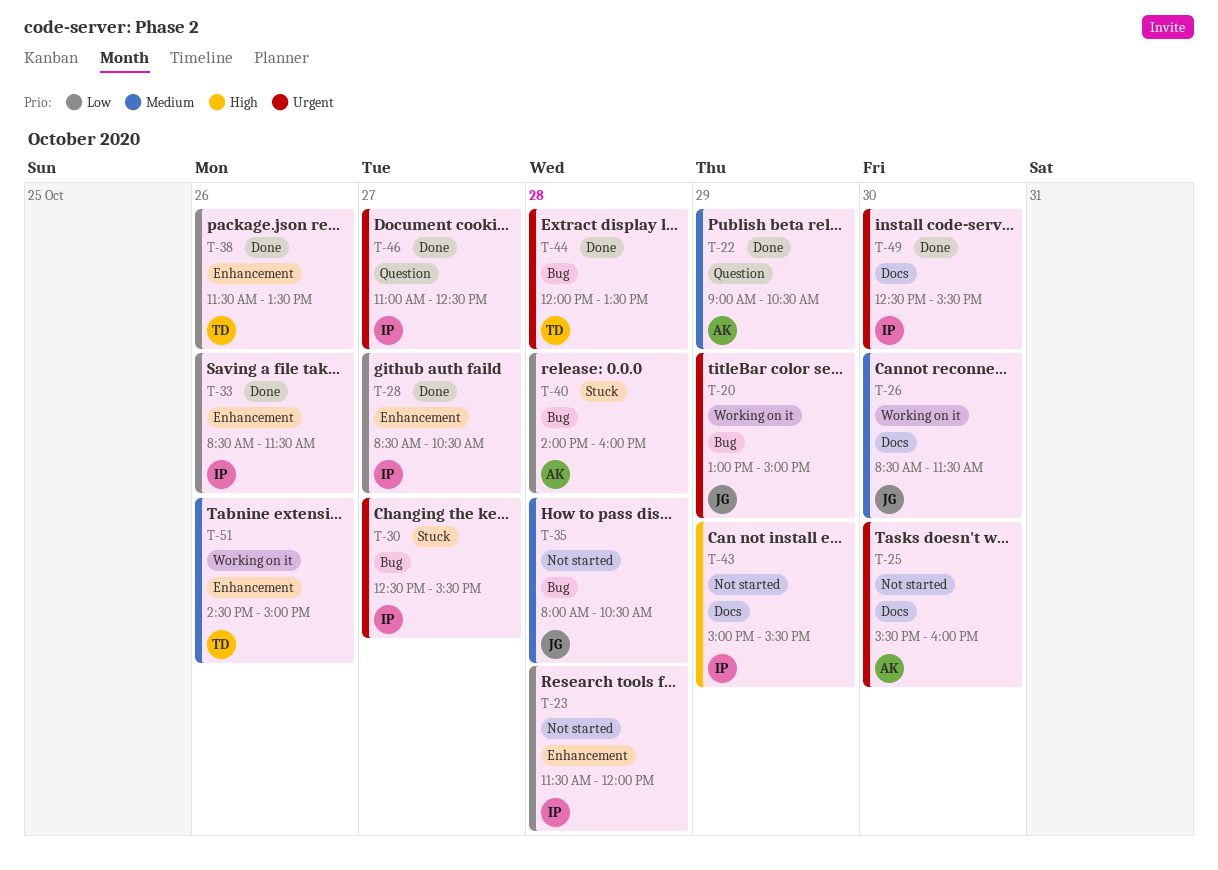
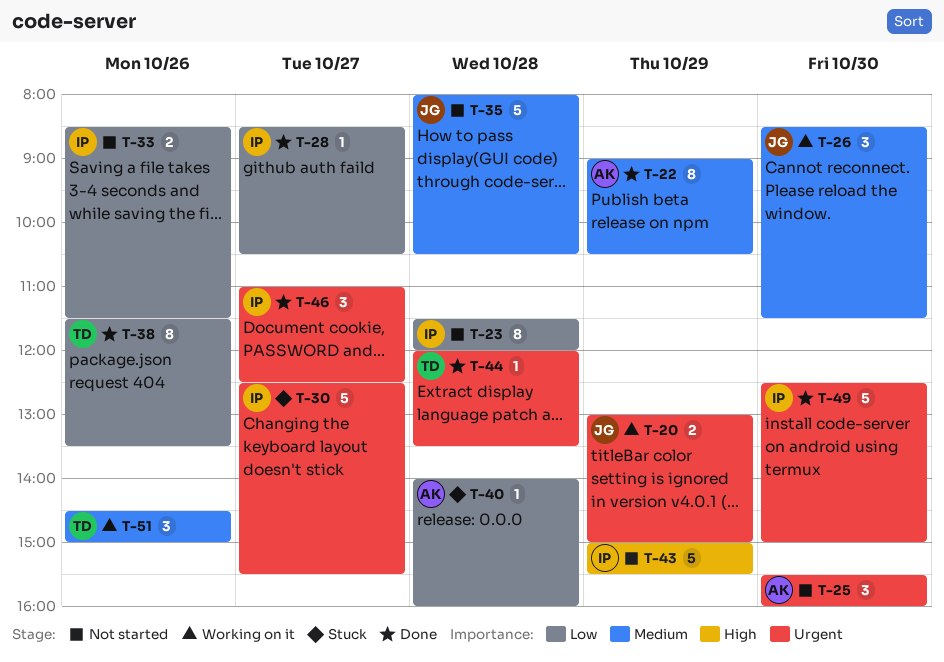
T-33, status: Done -> Not started
T-49, ends: 15:30 -> 15:00

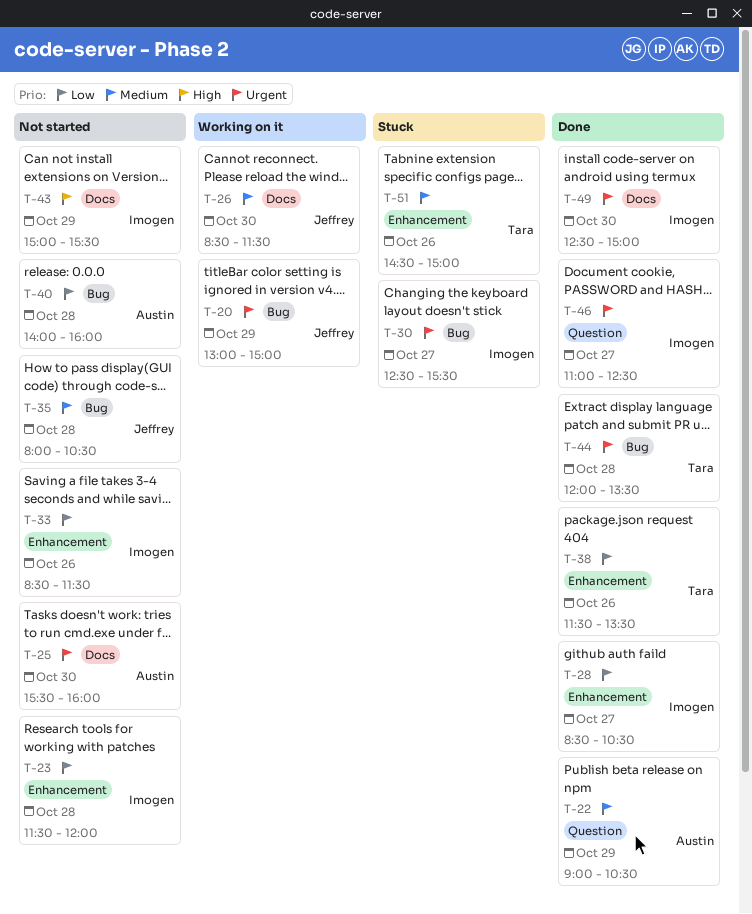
T-40, status: Stuck -> Not started
T-51, status: Working on it -> Stuck

